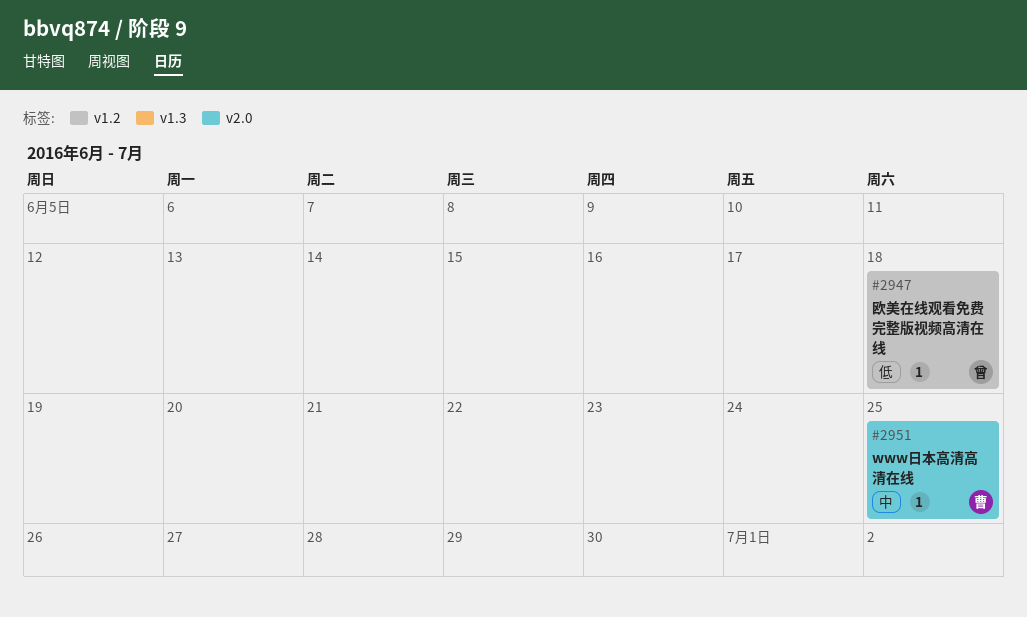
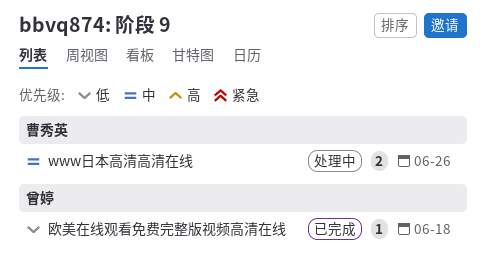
www日本高清高清在线, estimate: 1 -> 2
www日本高清高清在线, due: Jun 25 -> Jun 26

